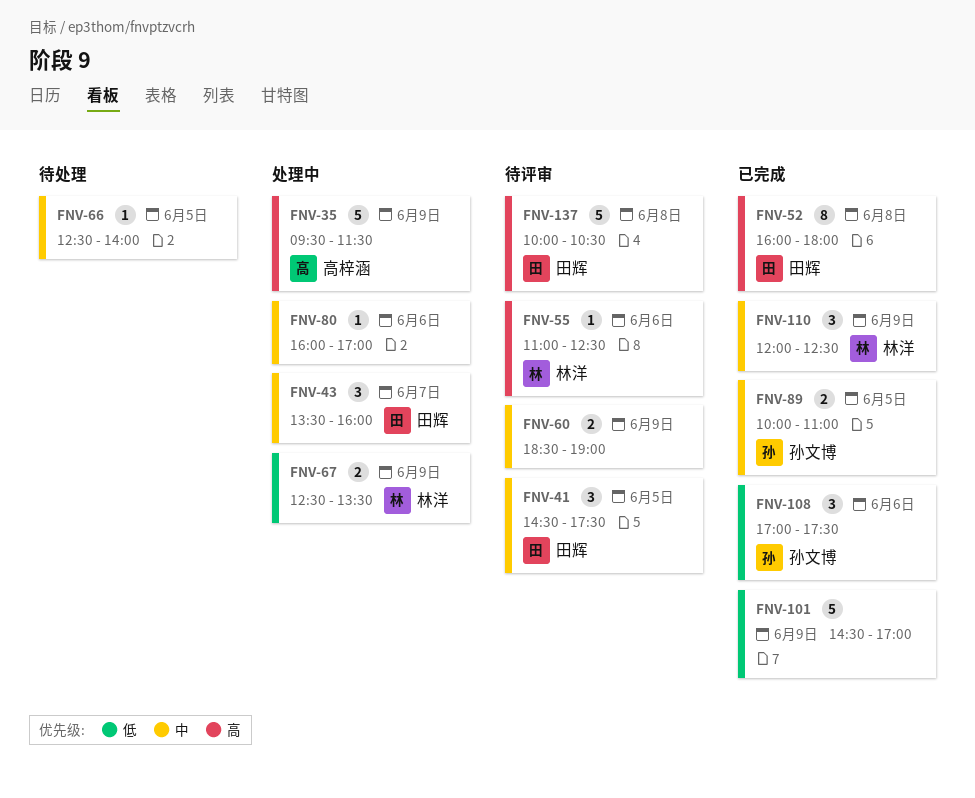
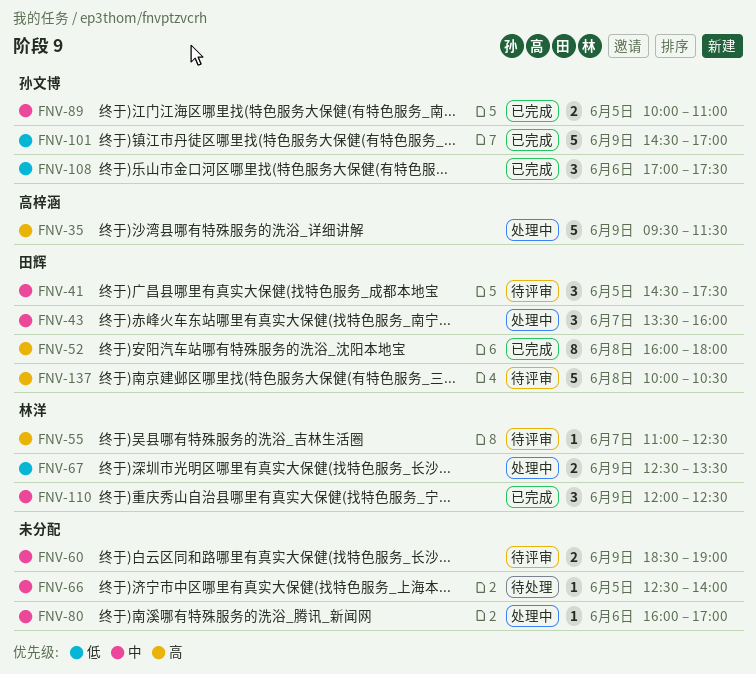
FNV-55, day: Jun 6 -> Jun 7
FNV-101, owner: none -> 孙文博

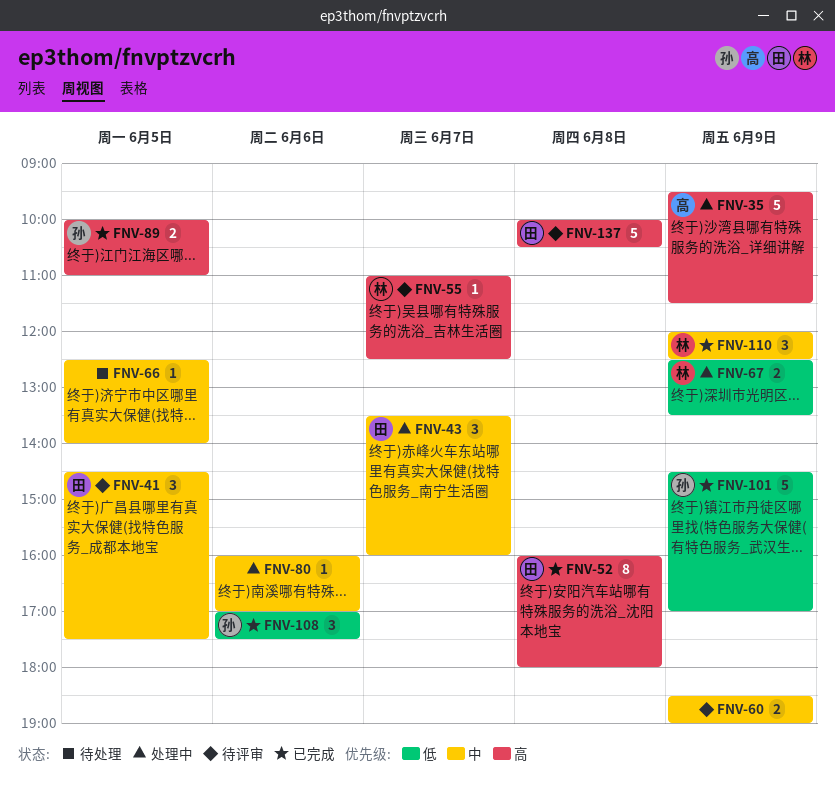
FNV-89, priority: 中 -> 高

